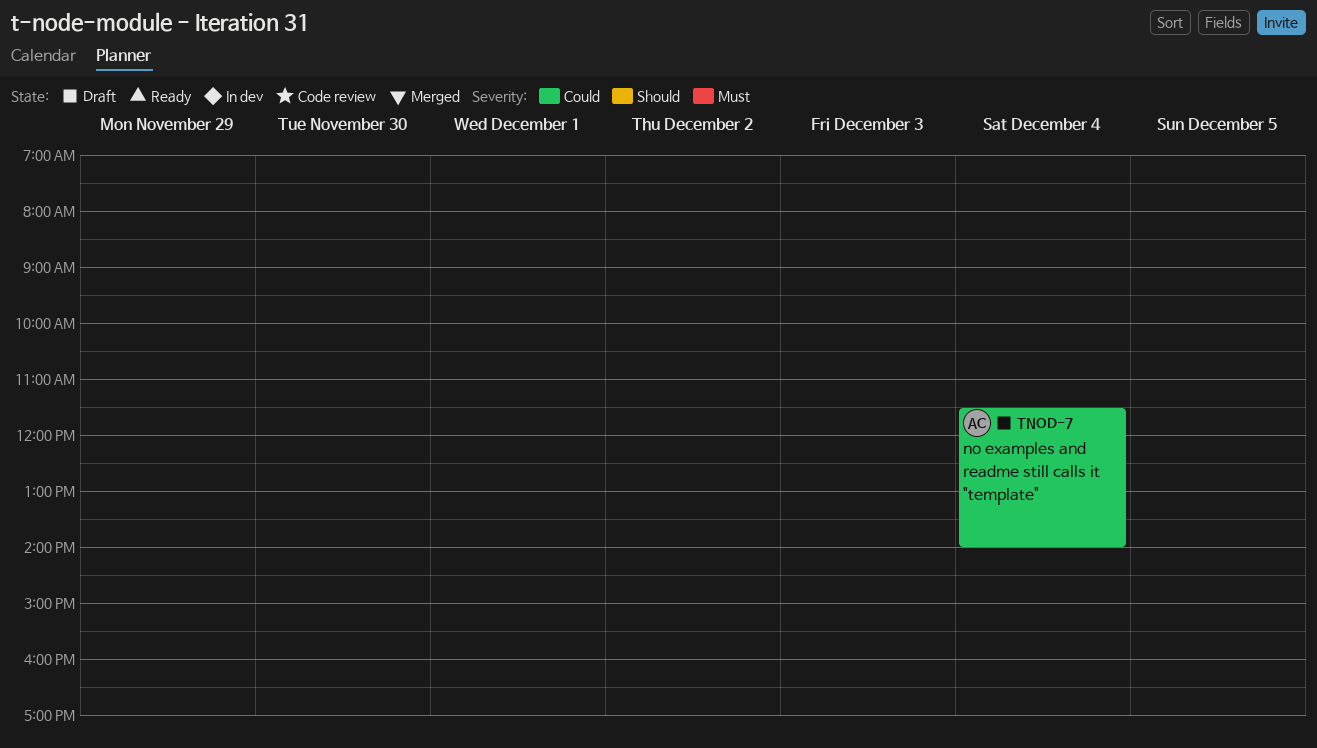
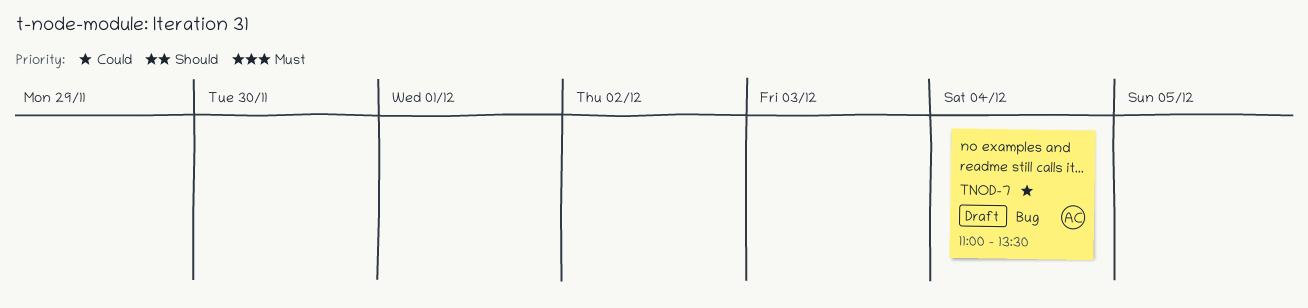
TNOD-7, begins: 11:30 -> 11:00
TNOD-7, ends: 14:00 -> 13:30

